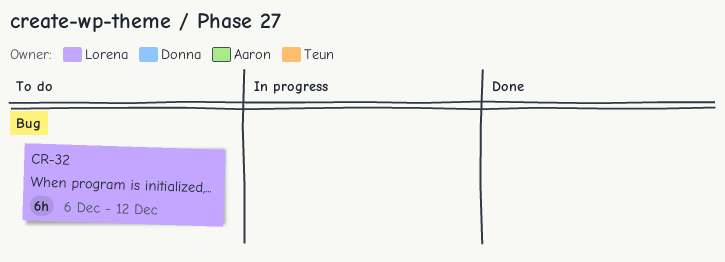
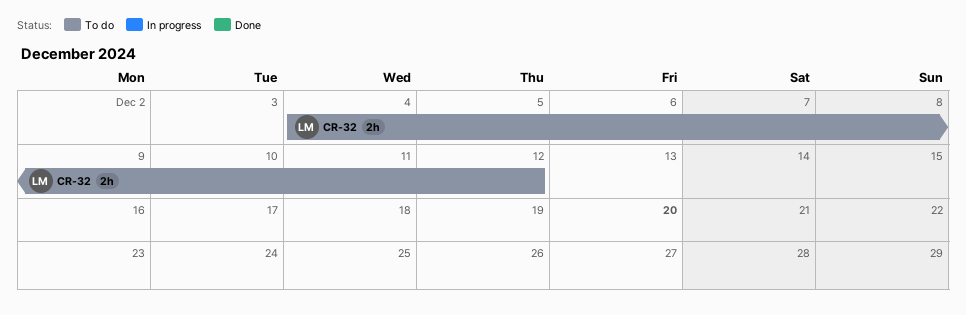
CR-32, estimate: 6h -> 2h
CR-32, start: Dec 6 -> Dec 4

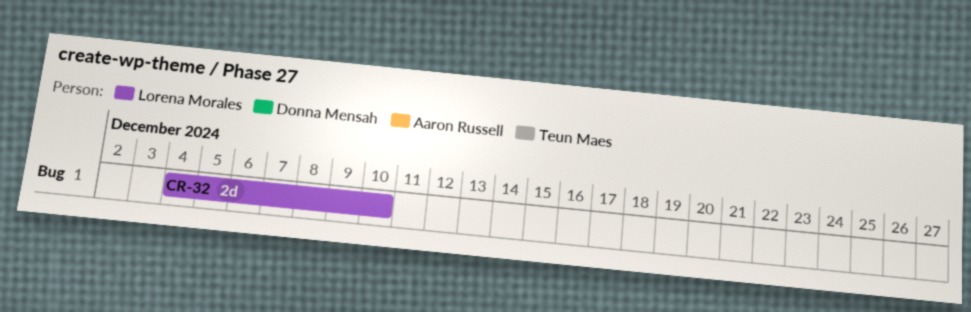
CR-32, estimate: 2h -> 2d
CR-32, due: Dec 12 -> Dec 10

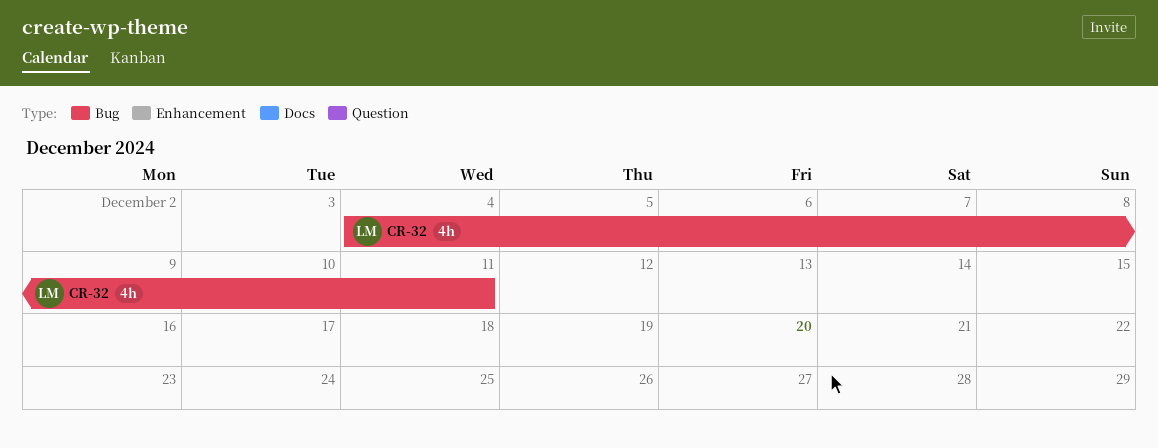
CR-32, estimate: 2d -> 4h
CR-32, due: Dec 10 -> Dec 11

